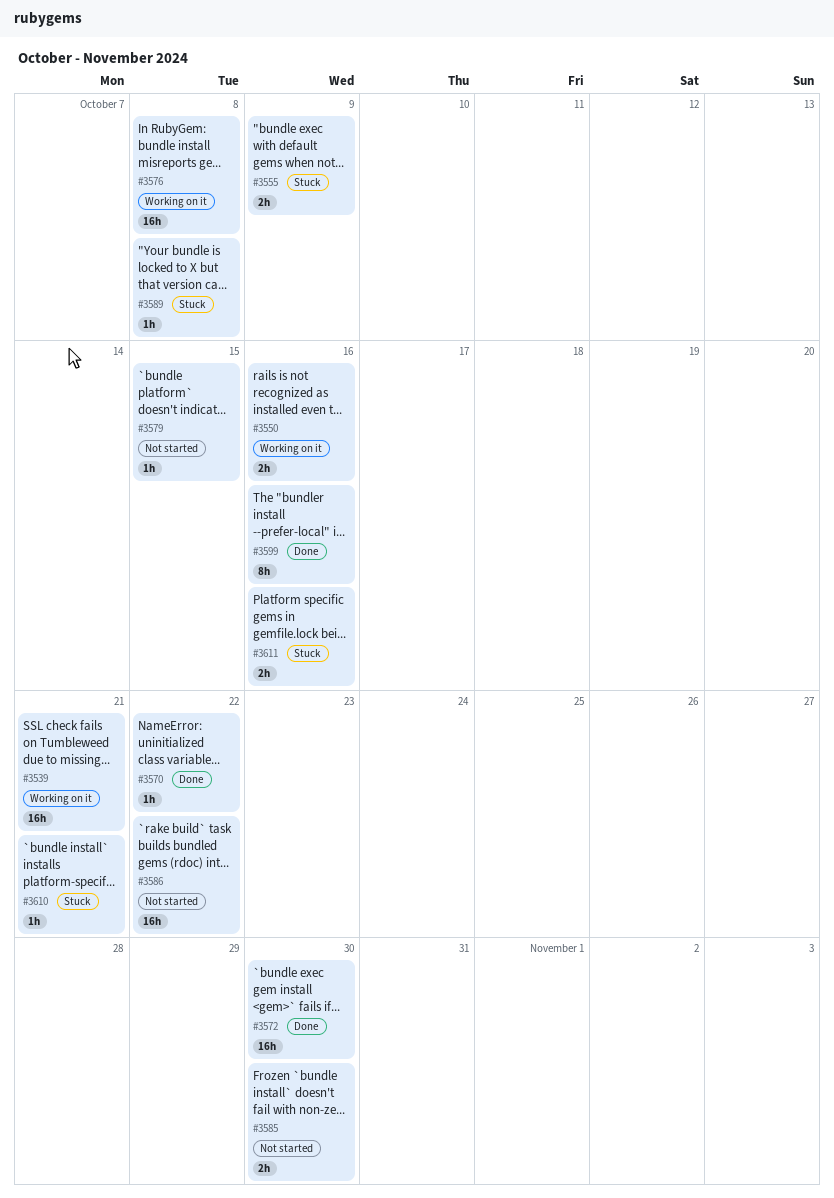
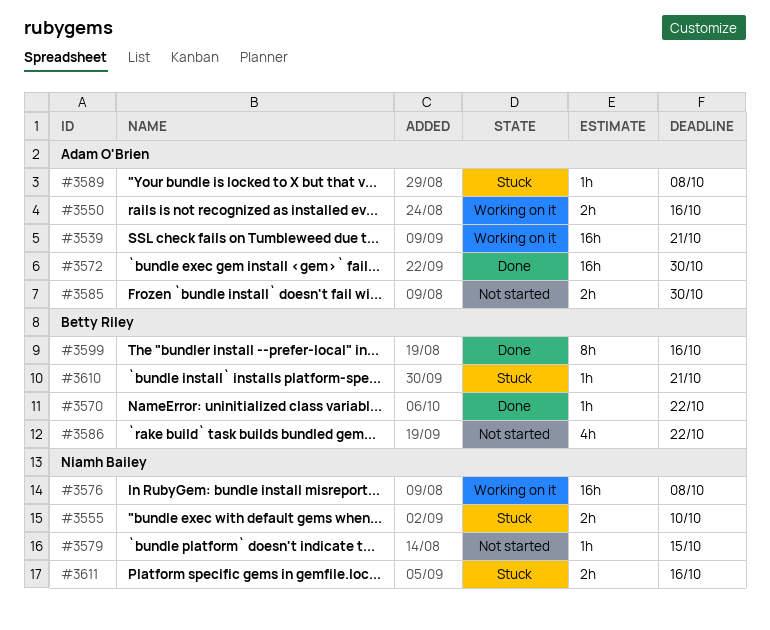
#3555, due: Oct 9 -> Oct 10
#3586, estimate: 16h -> 4h

